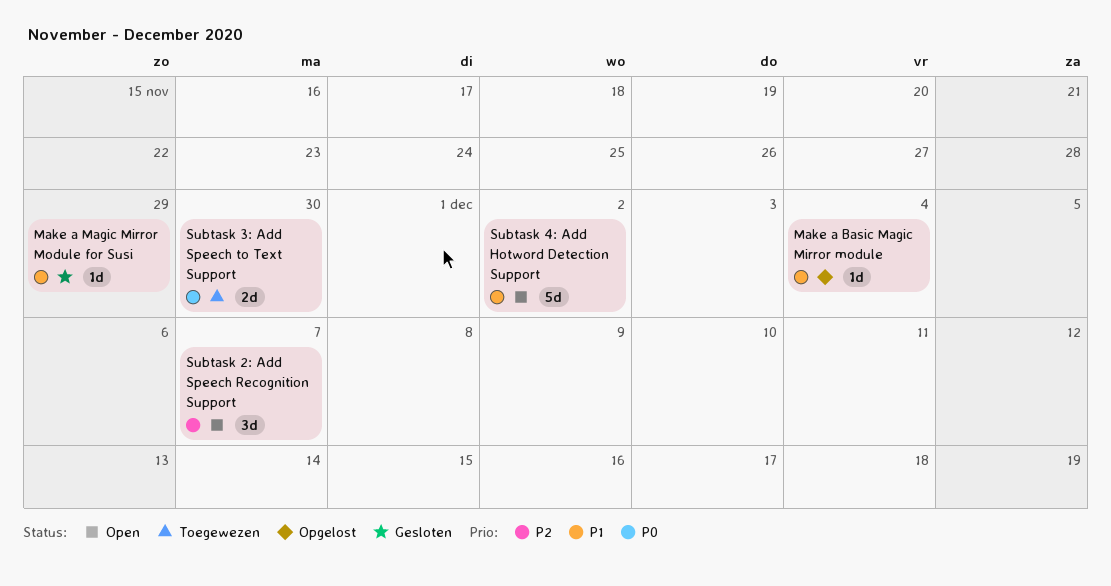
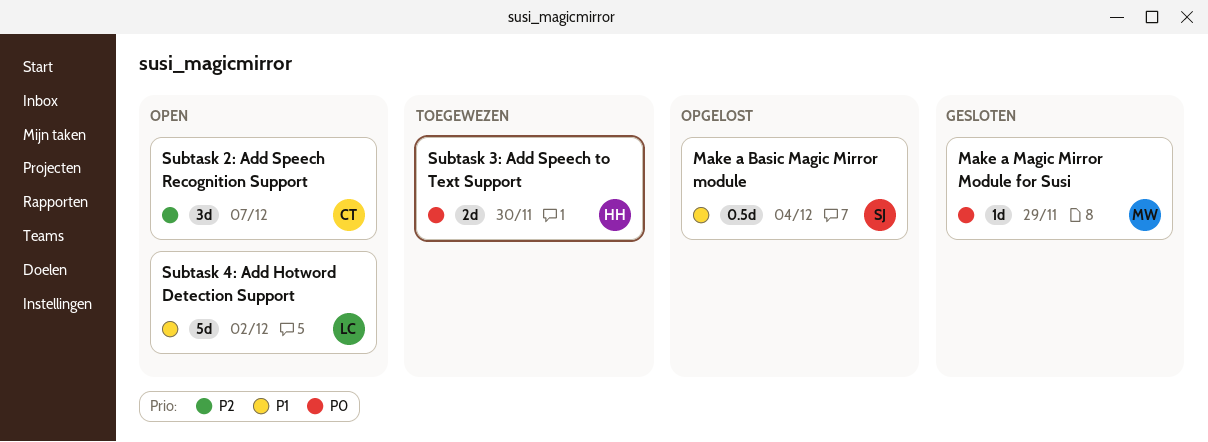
Make a Basic Magic Mirror module, estimate: 1d -> 0.5d
Make a Magic Mirror Module for Susi, priority: P1 -> P0

